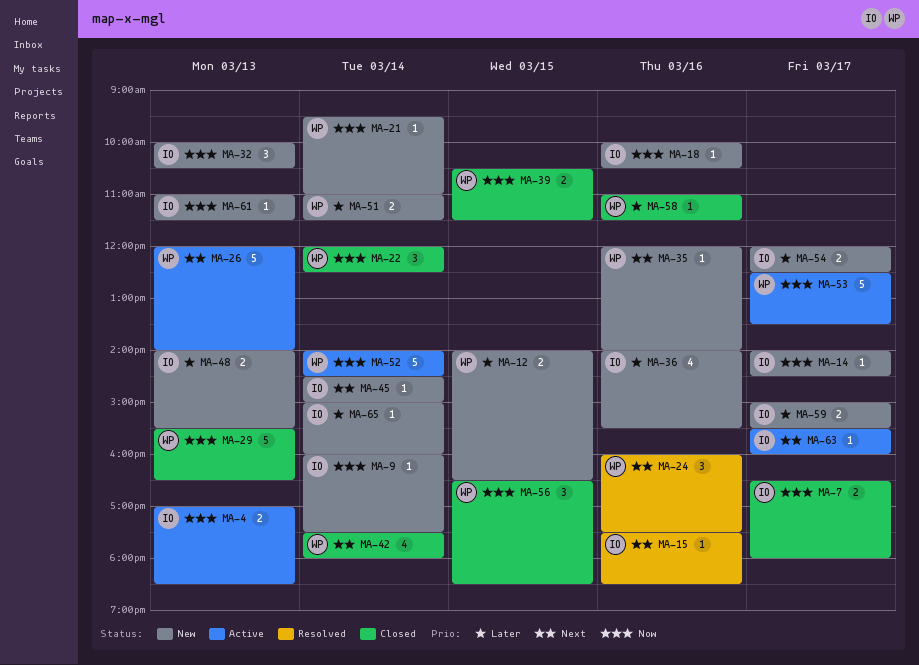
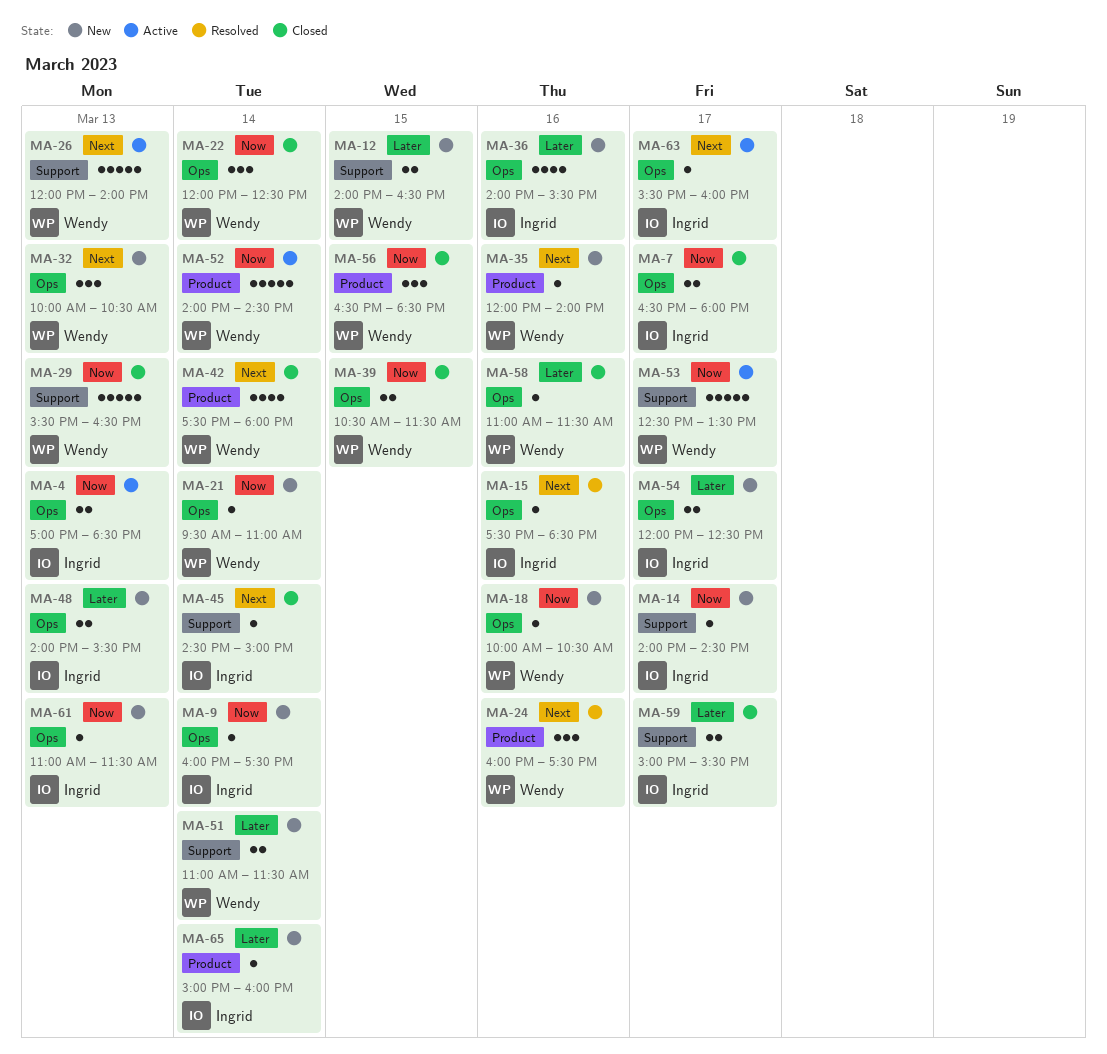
MA-18, owner: Ingrid -> Wendy
MA-32, owner: Ingrid -> Wendy
MA-32, priority: Now -> Next
MA-45, status: New -> Closed
MA-59, status: New -> Closed

